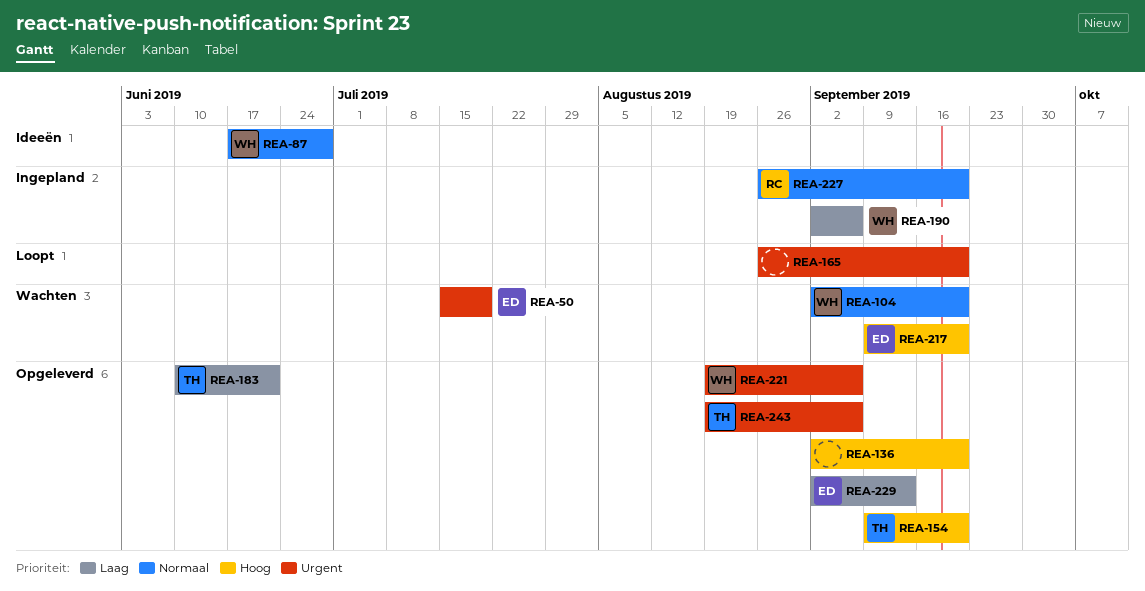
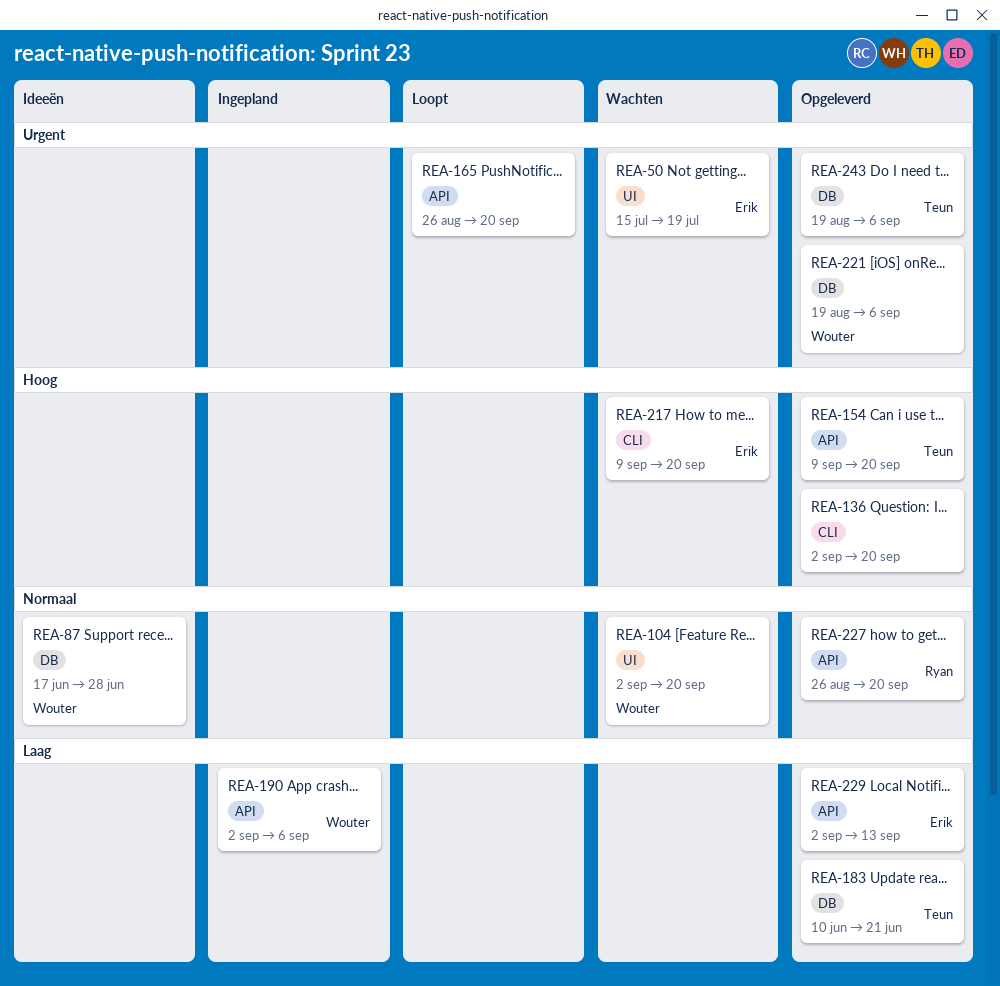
REA-227, status: Ingepland -> Opgeleverd

